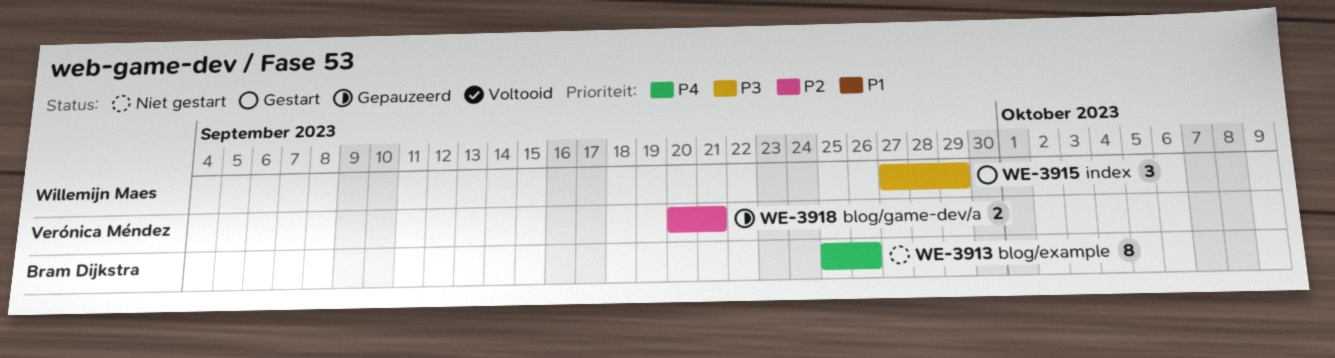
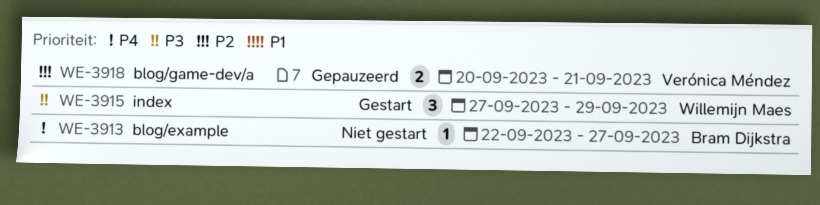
WE-3913, estimate: 8 -> 1
WE-3913, start: Sep 25 -> Sep 22
WE-3913, due: Sep 26 -> Sep 27

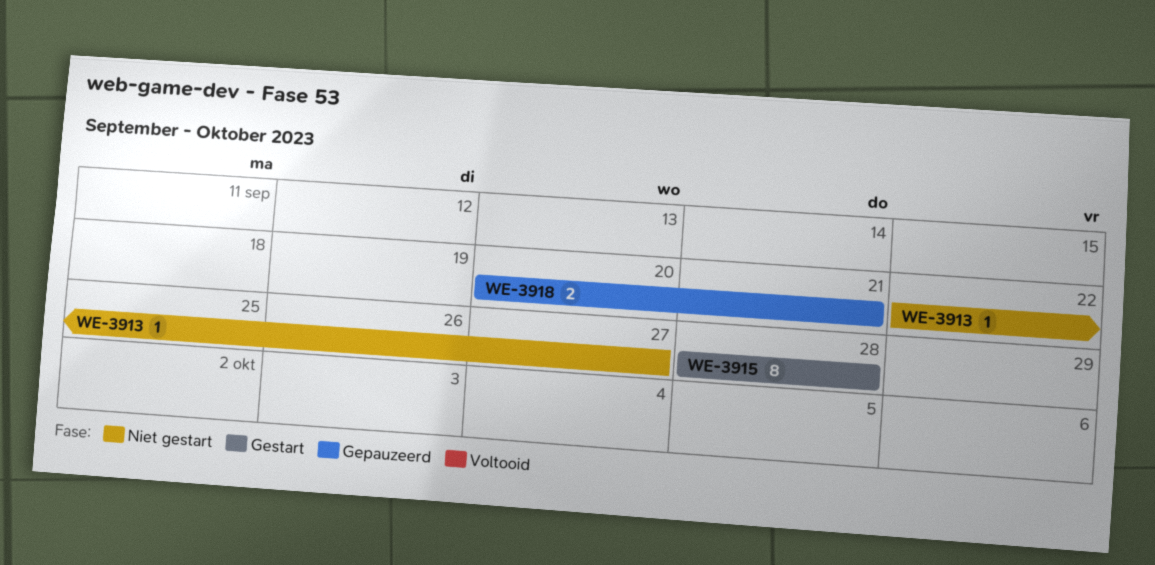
WE-3915, estimate: 3 -> 8
WE-3915, start: Sep 27 -> Sep 28
WE-3915, due: Sep 29 -> Sep 28

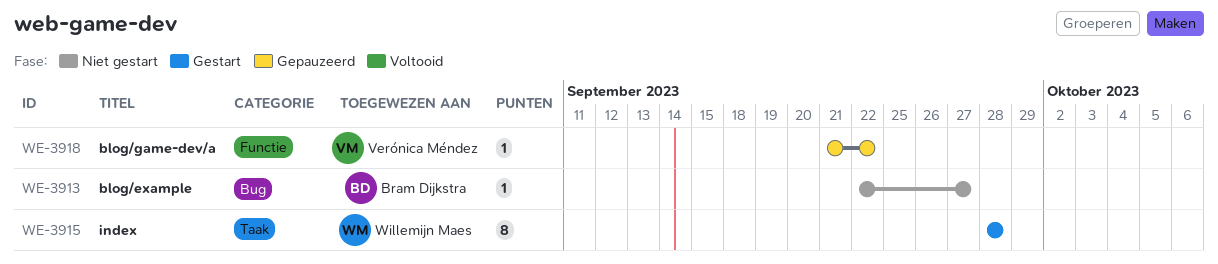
WE-3918, estimate: 2 -> 1
WE-3918, start: Sep 20 -> Sep 21
WE-3918, due: Sep 21 -> Sep 22

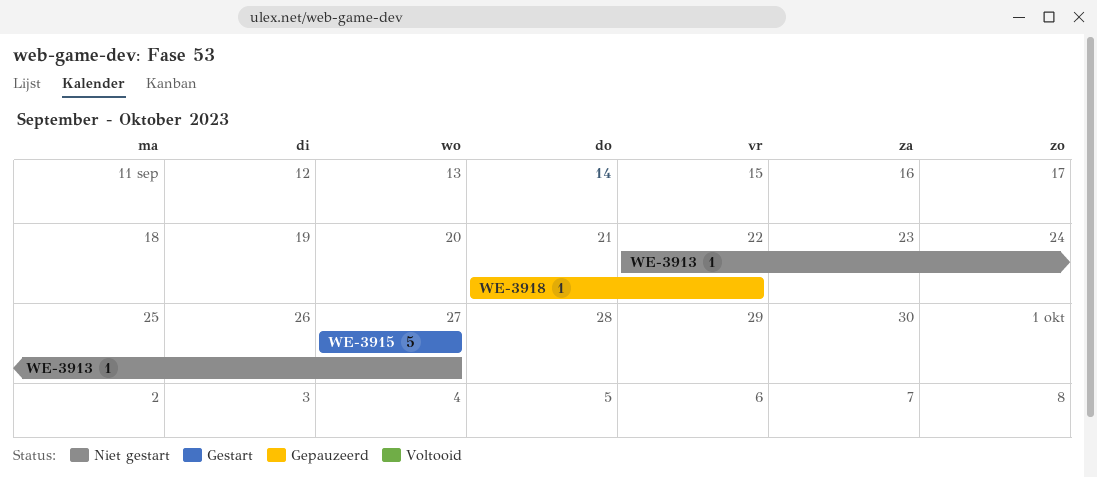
WE-3915, estimate: 8 -> 5
WE-3915, start: Sep 28 -> Sep 27
WE-3915, due: Sep 28 -> Sep 27

